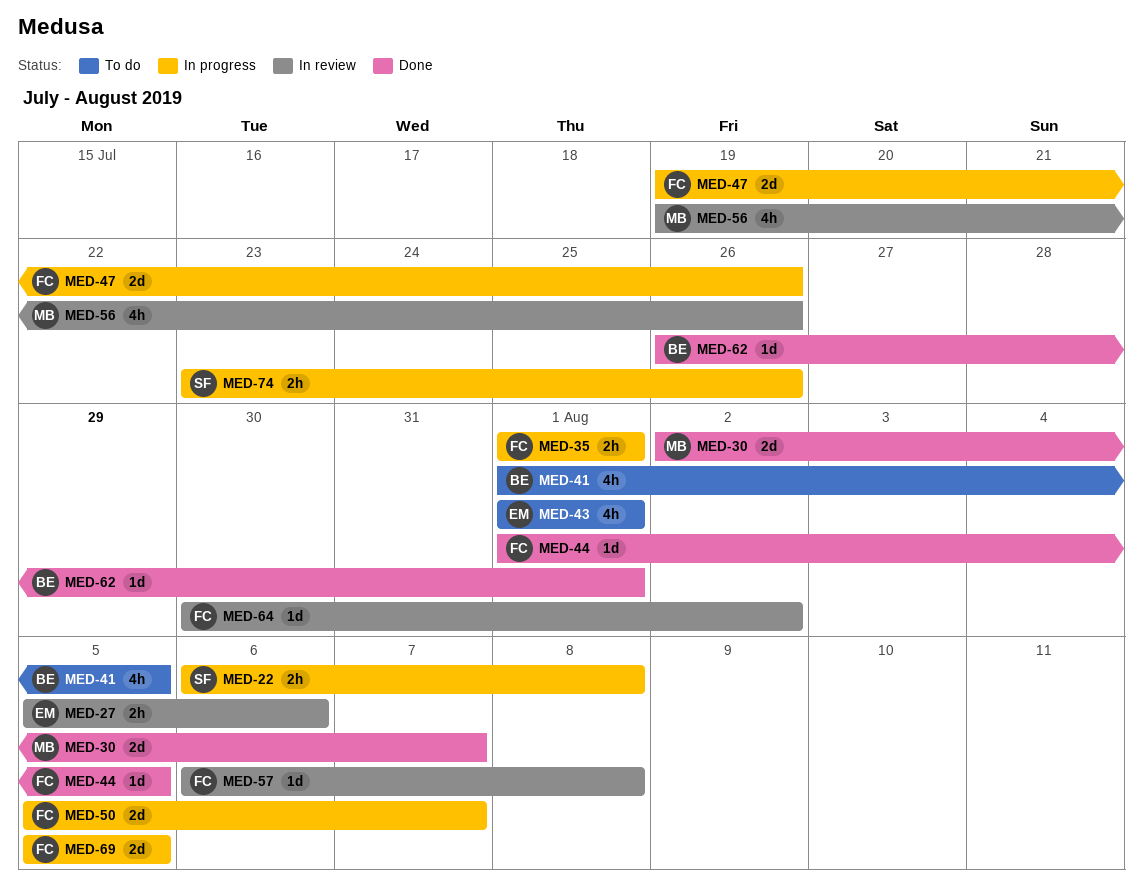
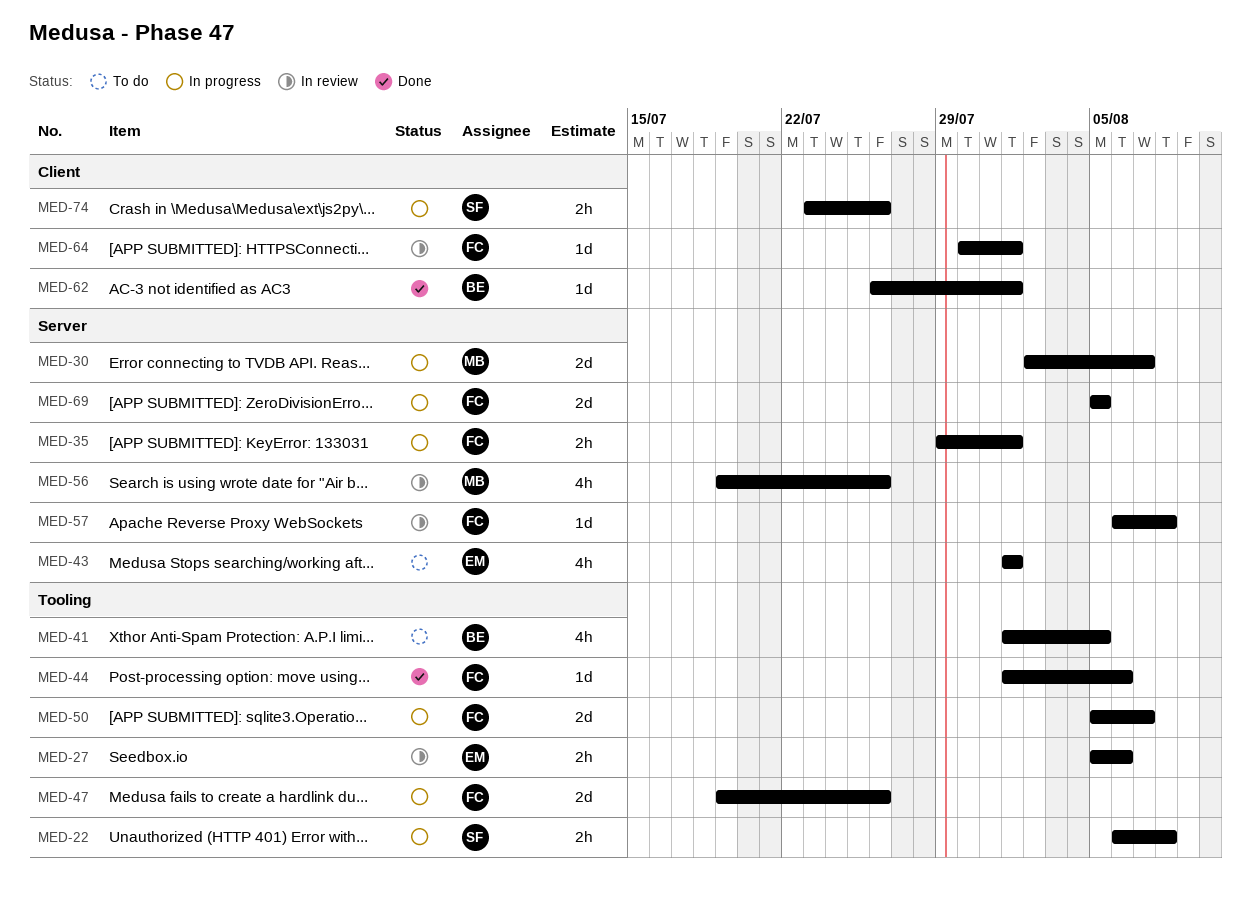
MED-30, status: Done -> In progress
MED-35, start: Aug 1 -> Jul 29
MED-44, due: Aug 5 -> Aug 6
MED-64, due: Aug 2 -> Aug 1

